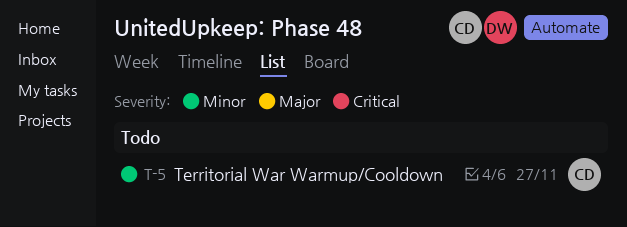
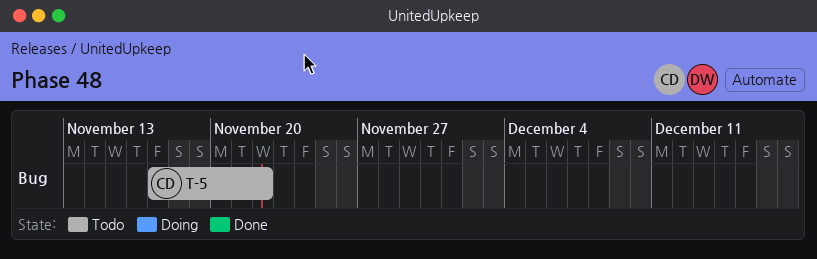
T-5, due: Nov 27 -> Nov 22

